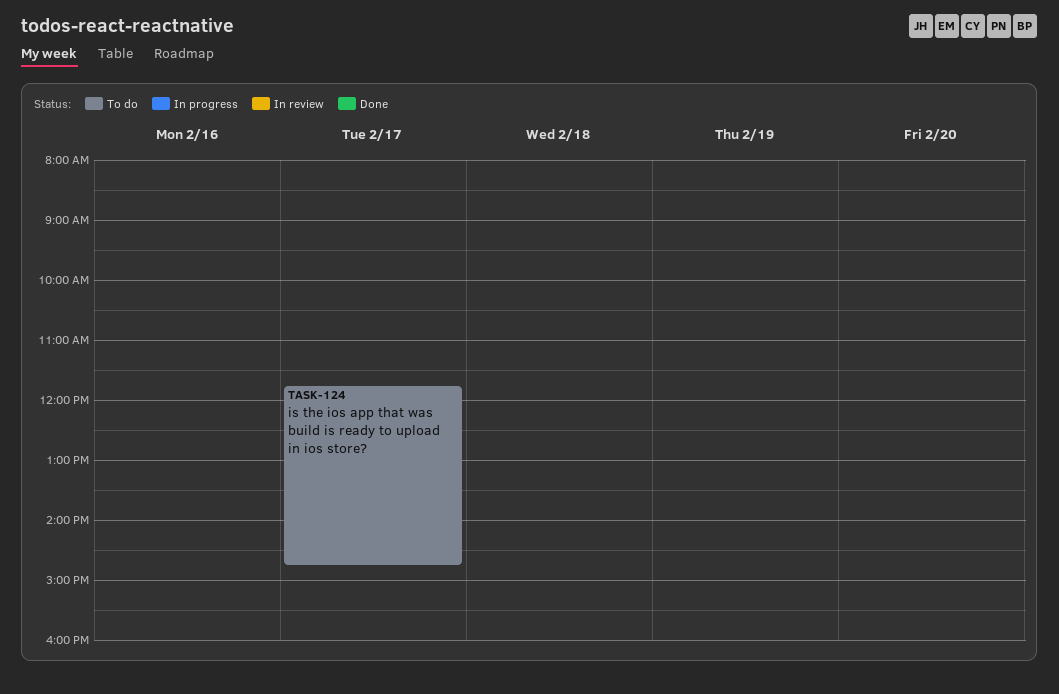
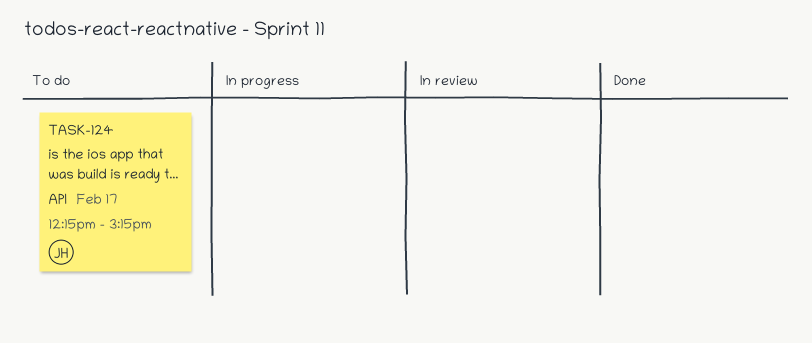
TASK-124, begins: 11:45 -> 12:15
TASK-124, ends: 14:45 -> 15:15

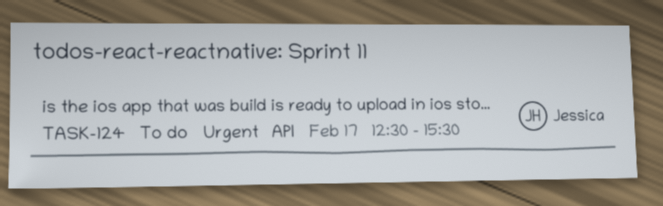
TASK-124, begins: 12:15 -> 12:30
TASK-124, ends: 15:15 -> 15:30

